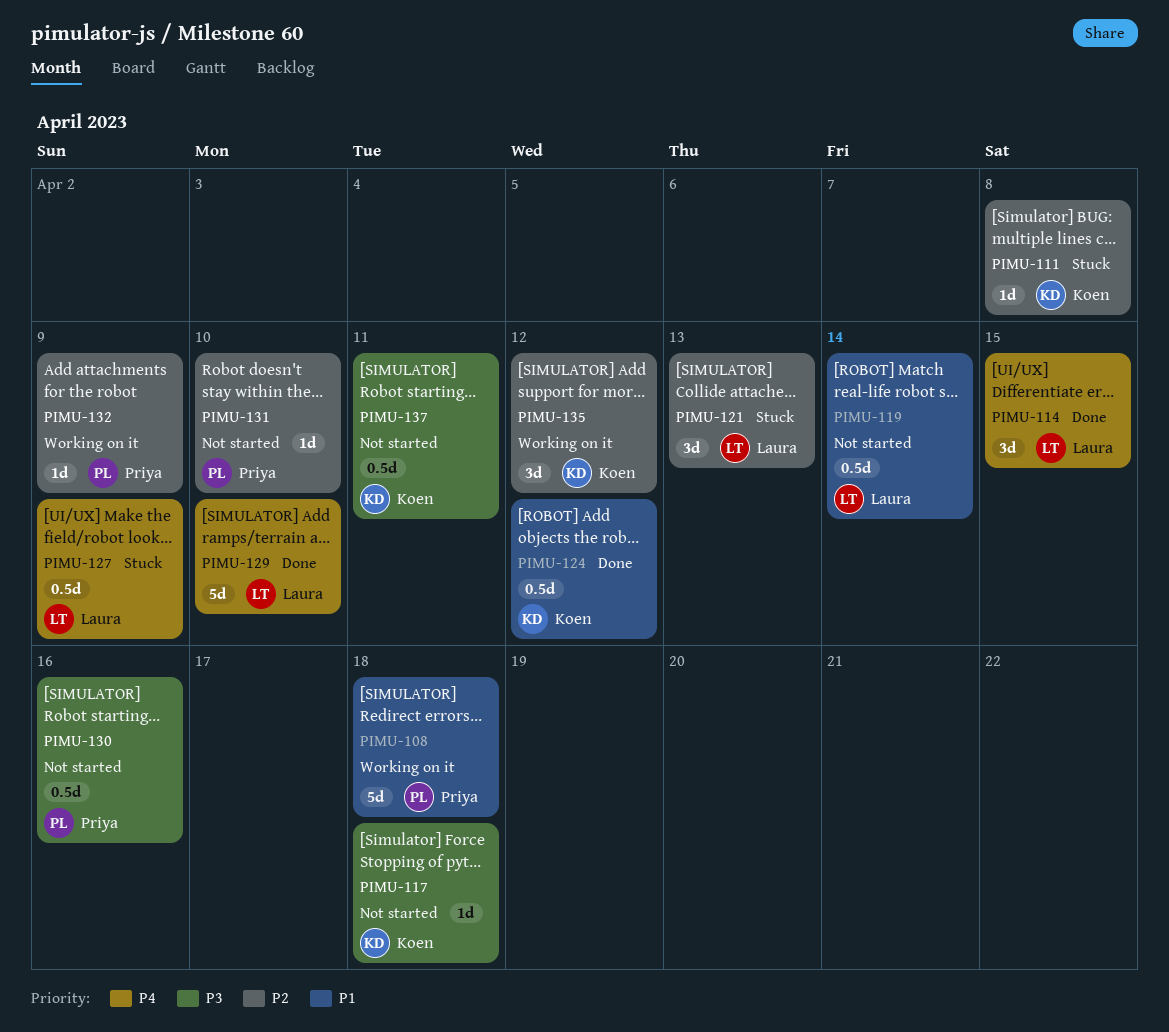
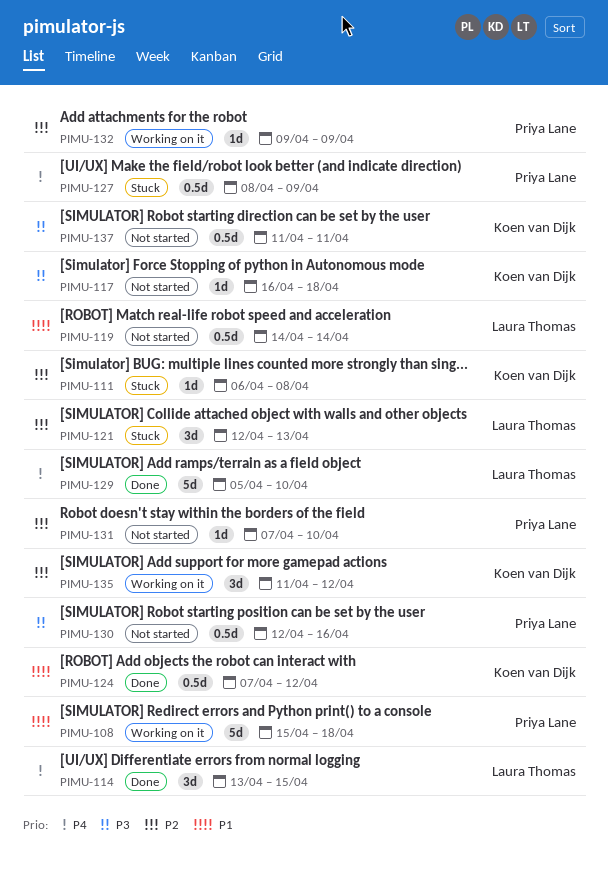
PIMU-127, owner: Laura Thomas -> Priya Lane

